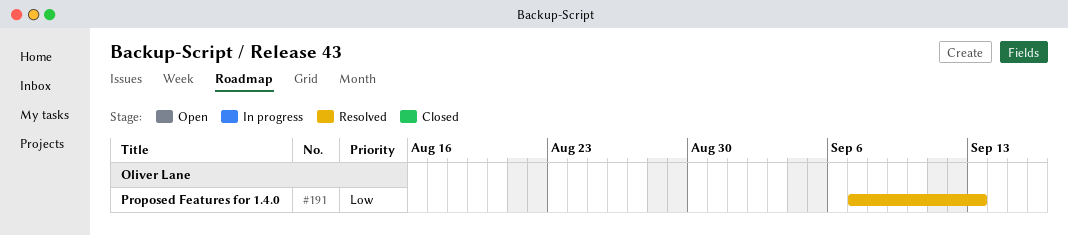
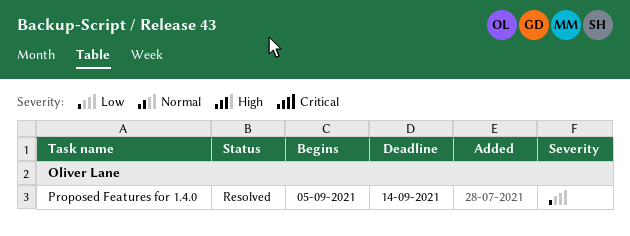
Proposed Features for 1.4.0, start: Sep 7 -> Sep 5
Proposed Features for 1.4.0, due: Sep 13 -> Sep 14

